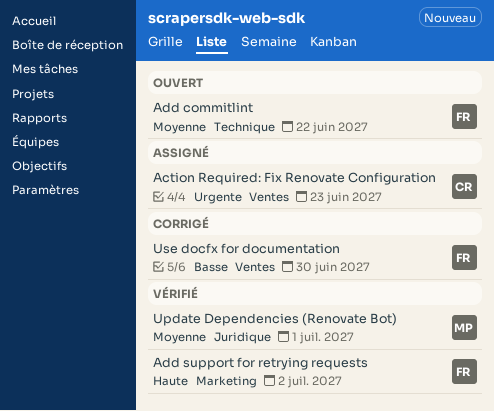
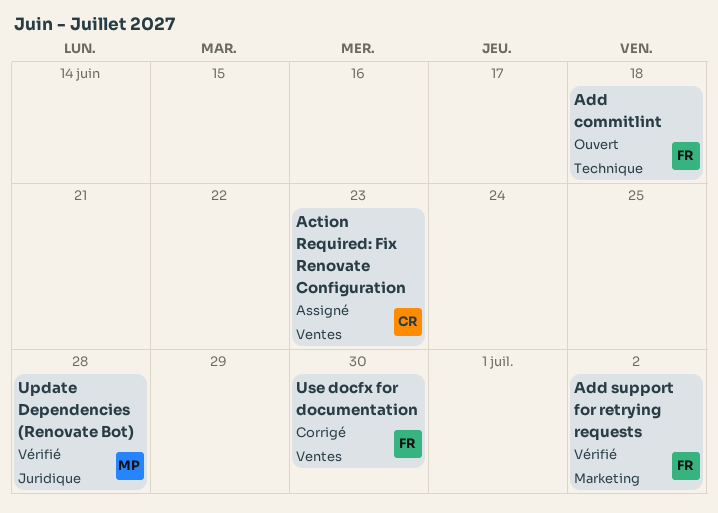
Add commitlint, due: Jun 22 -> Jun 18
Update Dependencies (Renovate Bot), due: Jul 1 -> Jun 28

